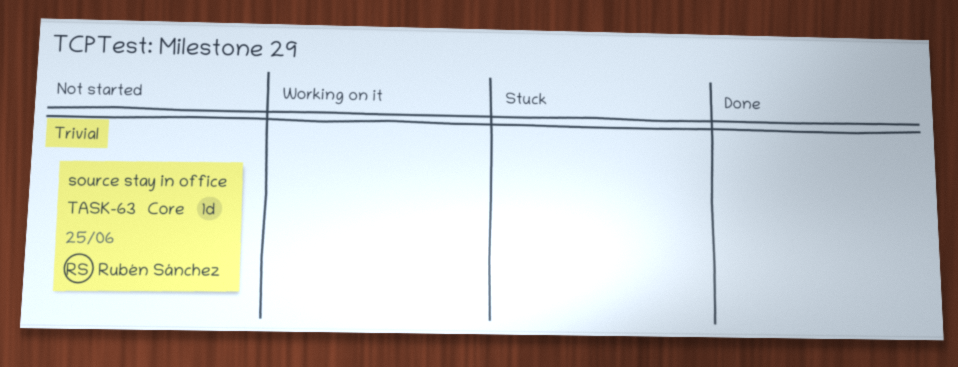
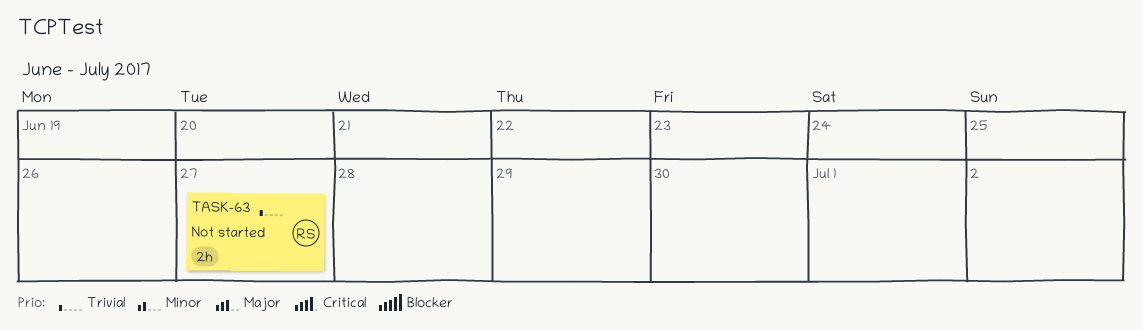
TASK-63, estimate: 1d -> 2h
TASK-63, due: Jun 25 -> Jun 27

